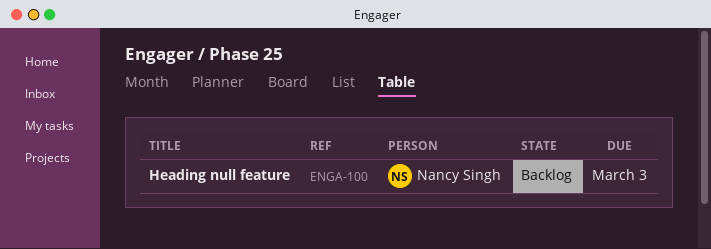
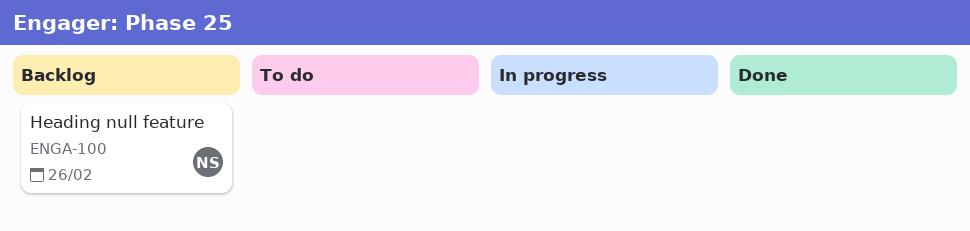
ENGA-100, due: Mar 3 -> Feb 26

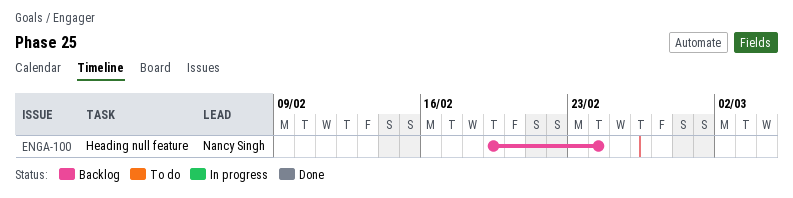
ENGA-100, due: Feb 26 -> Feb 24

